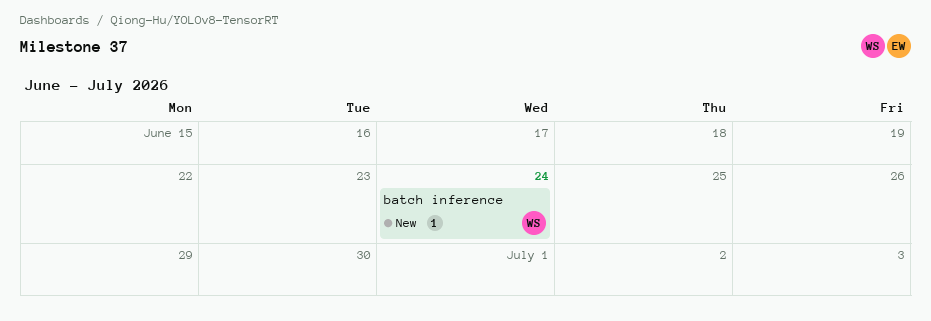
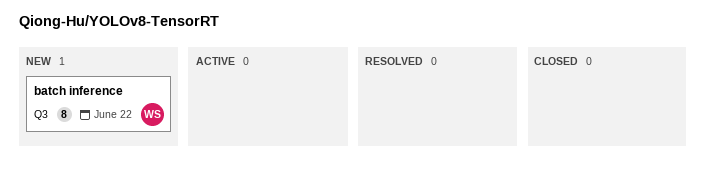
batch inference, estimate: 1 -> 8
batch inference, due: Jun 24 -> Jun 22

